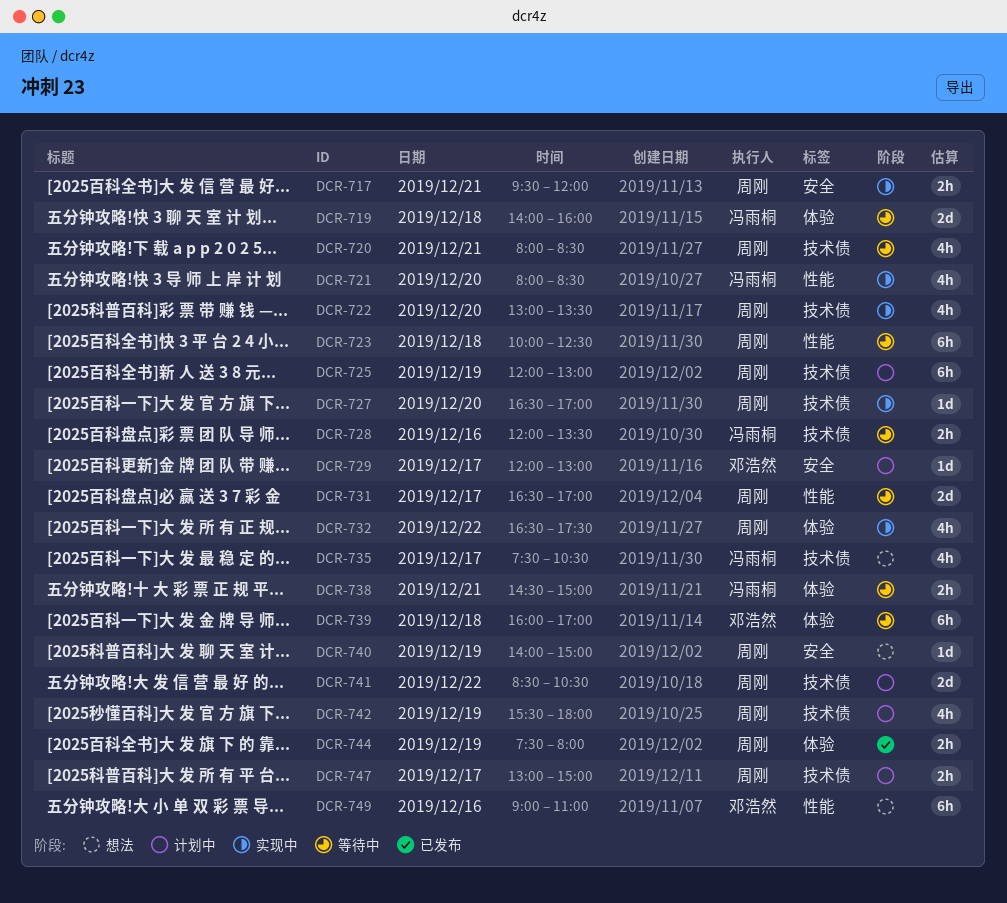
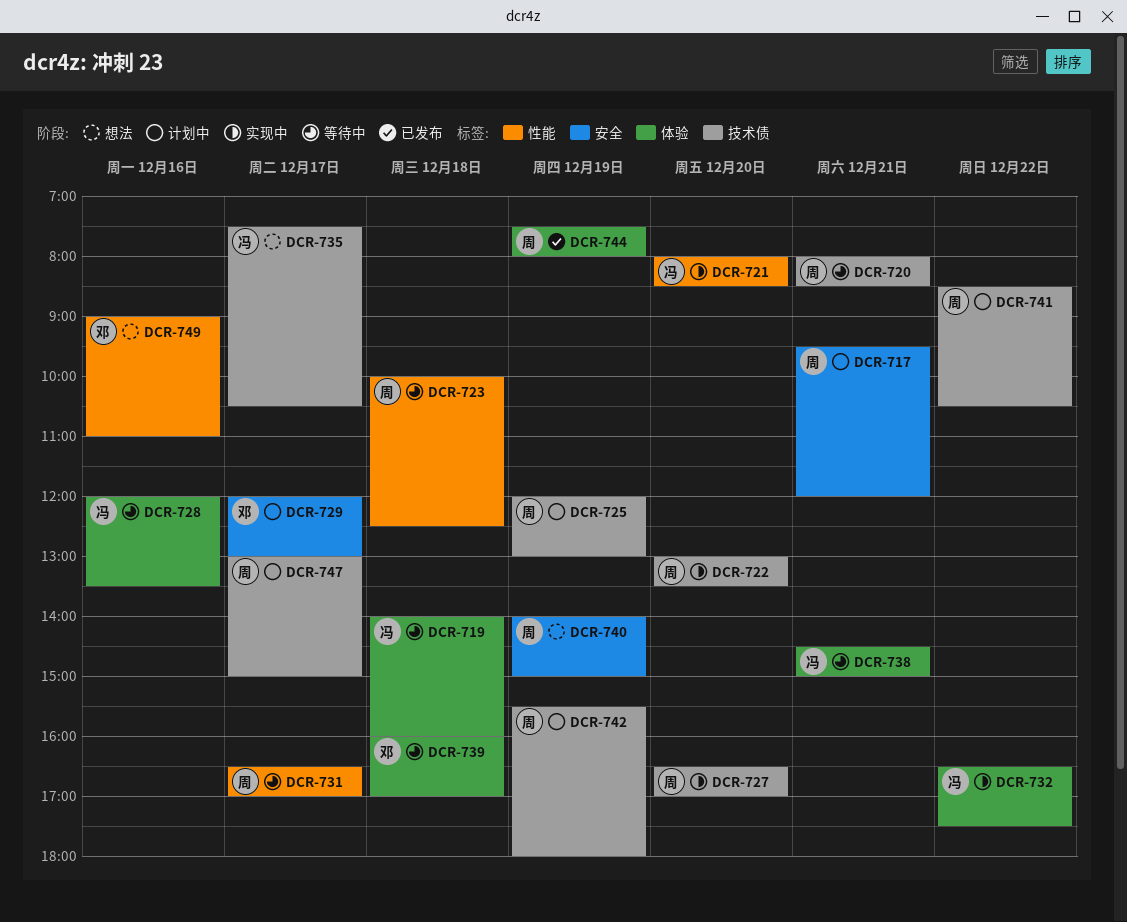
DCR-717, status: 实现中 -> 计划中
DCR-728, label: 技术债 -> 体验
DCR-732, owner: 周刚 -> 冯雨桐

